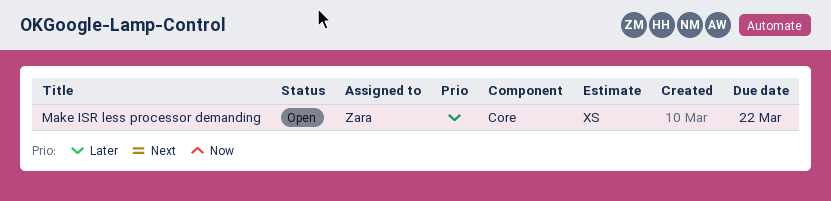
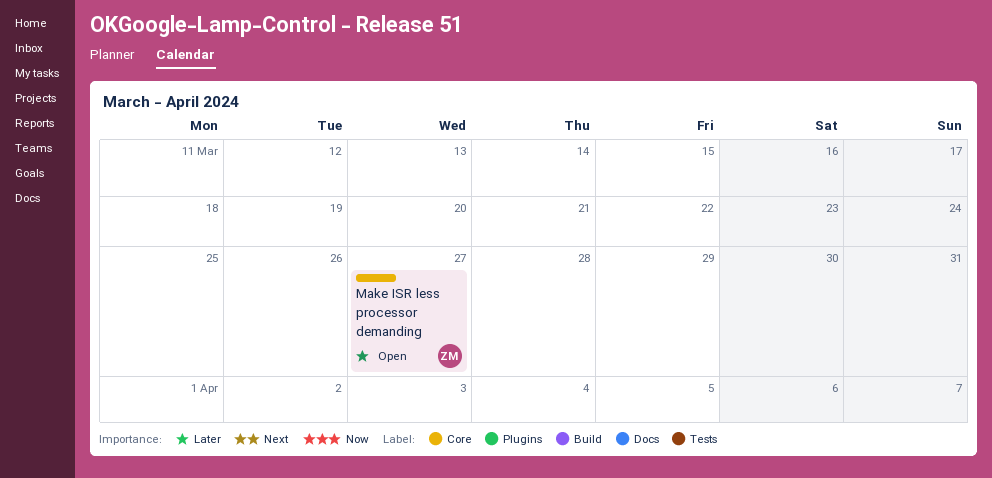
Make ISR less processor demanding, due: Mar 22 -> Mar 27

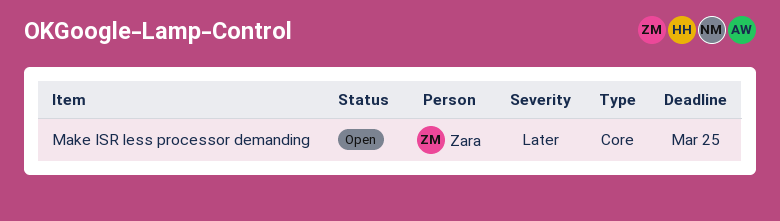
Make ISR less processor demanding, due: Mar 27 -> Mar 25

